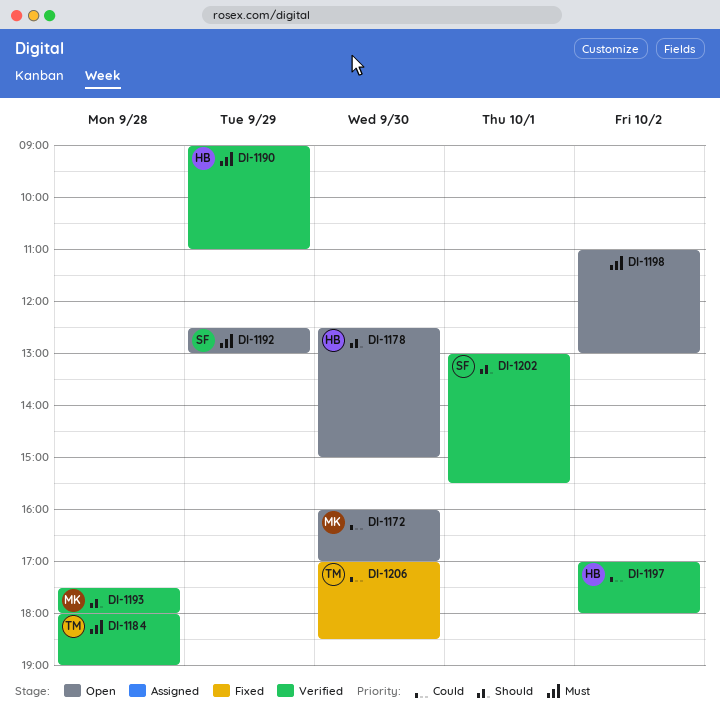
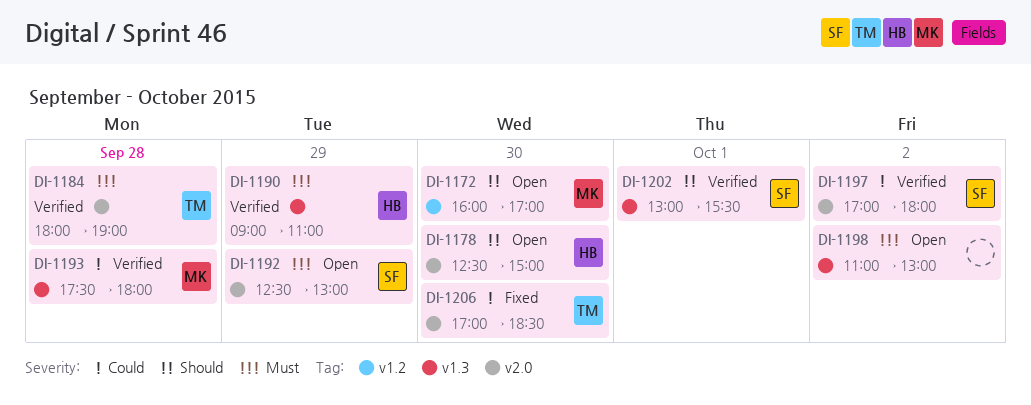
DI-1172, priority: Could -> Should
DI-1193, priority: Should -> Could
DI-1197, owner: HB -> SF

